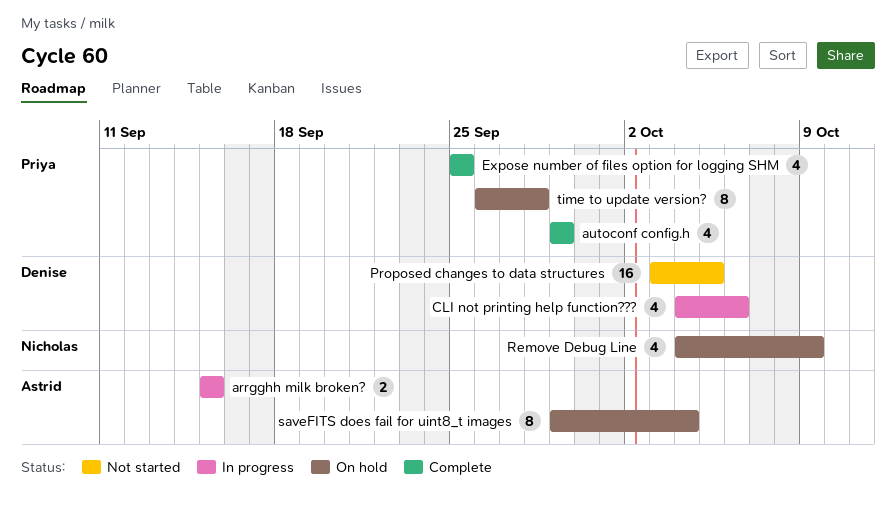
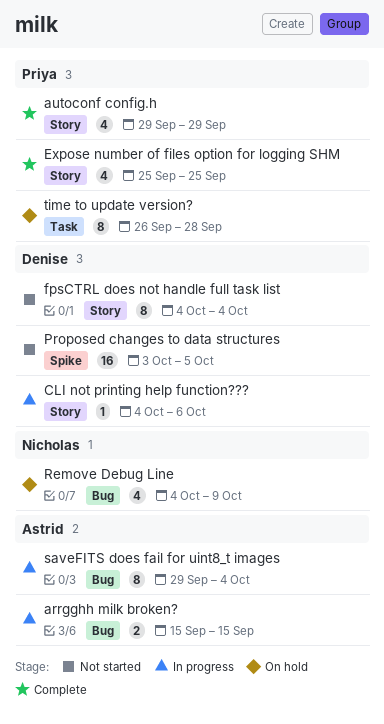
CLI not printing help function???, estimate: 4 -> 1
fpsCTRL does not handle full task list: none -> present
saveFITS does fail for uint8_t images, status: On hold -> In progress

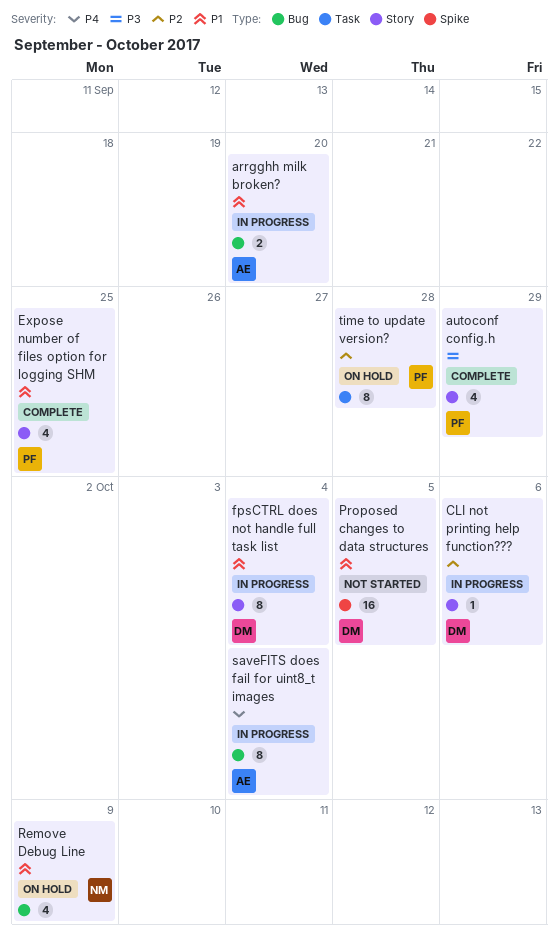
arrgghh milk broken?, due: Sep 15 -> Sep 20
fpsCTRL does not handle full task list, status: Not started -> In progress

